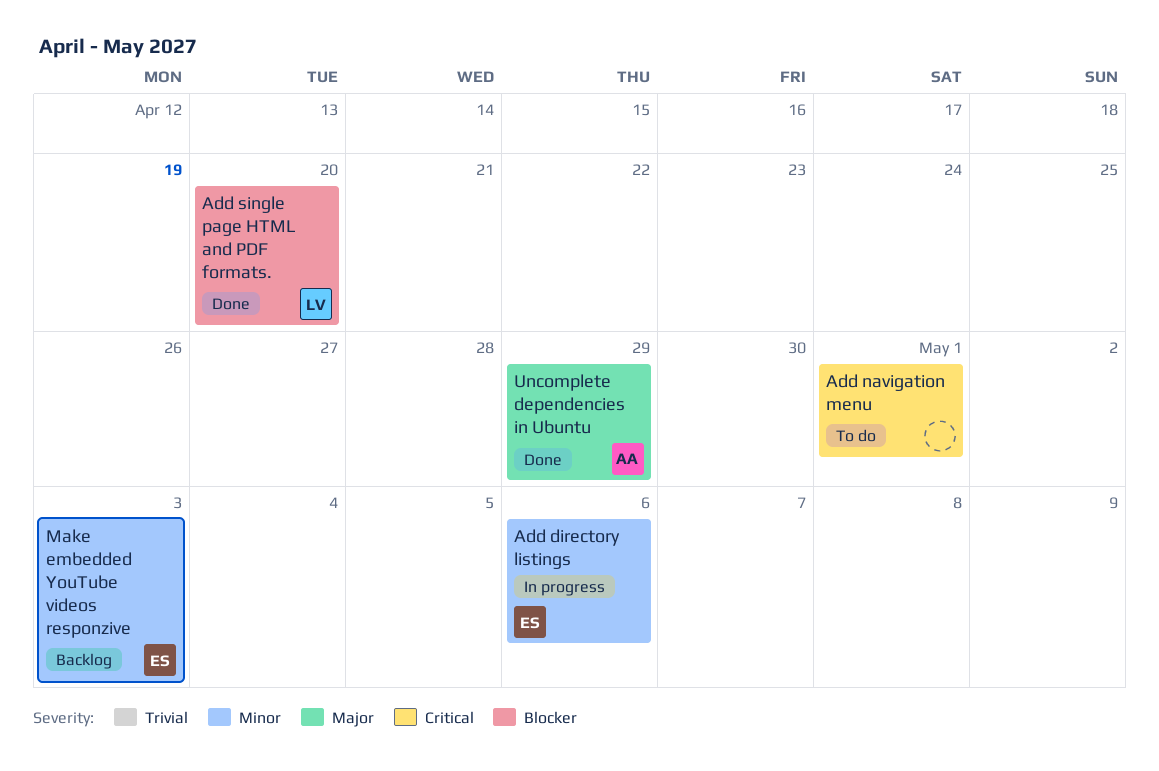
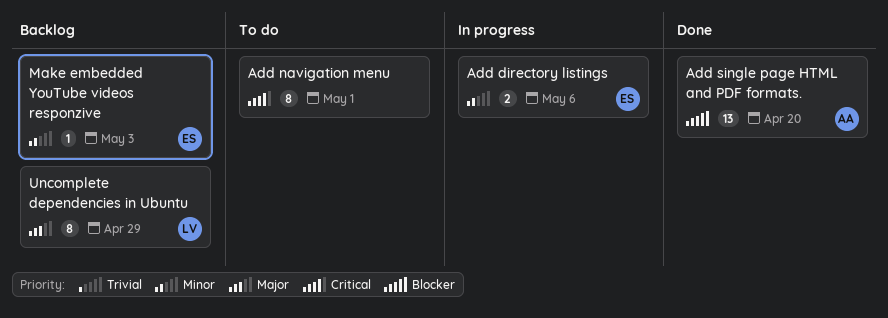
Add single page HTML and PDF formats., owner: LV -> AA
Uncomplete dependencies in Ubuntu, status: Done -> Backlog
Uncomplete dependencies in Ubuntu, owner: AA -> LV

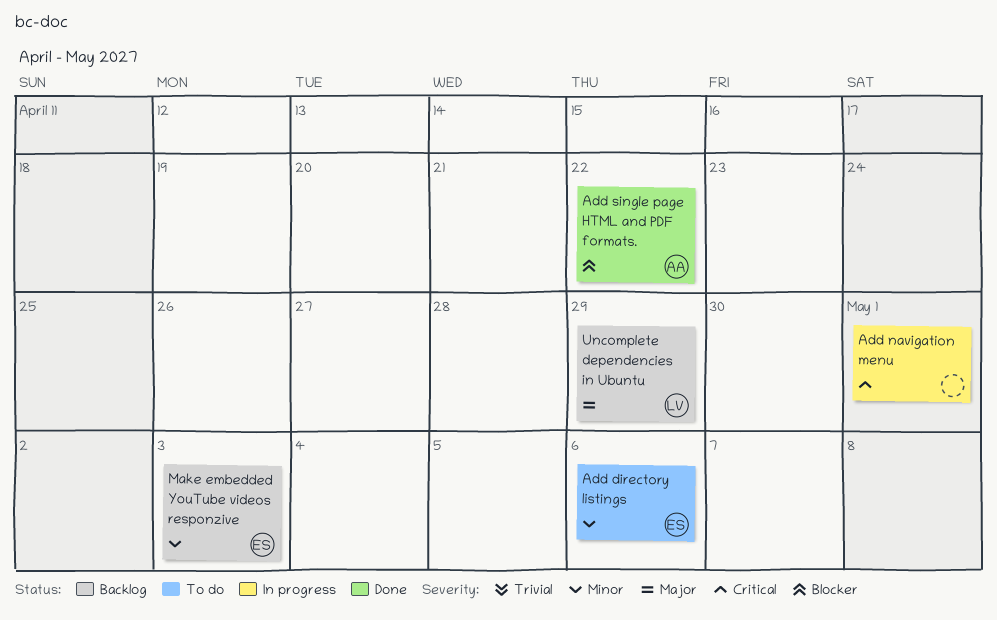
Add directory listings, status: In progress -> To do
Add navigation menu, status: To do -> In progress
Add single page HTML and PDF formats., due: Apr 20 -> Apr 22

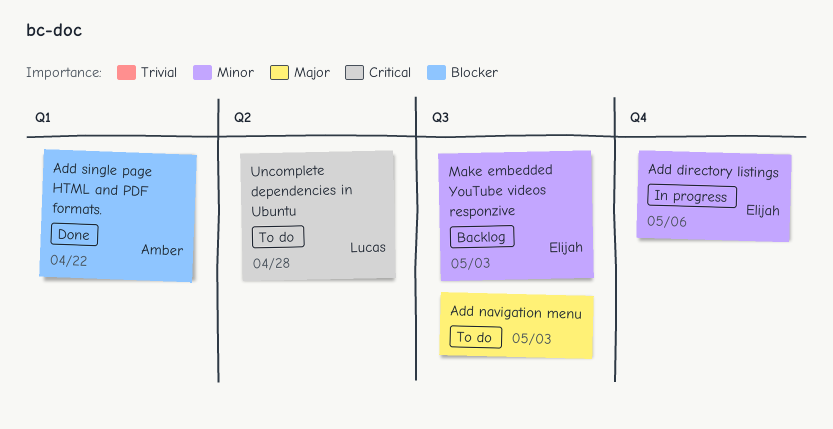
Add directory listings, status: To do -> In progress
Add navigation menu, status: In progress -> To do
Add navigation menu, priority: Critical -> Major
Add navigation menu, due: May 1 -> May 3
Uncomplete dependencies in Ubuntu, status: Backlog -> To do
Uncomplete dependencies in Ubuntu, priority: Major -> Critical
Uncomplete dependencies in Ubuntu, due: Apr 29 -> Apr 28

